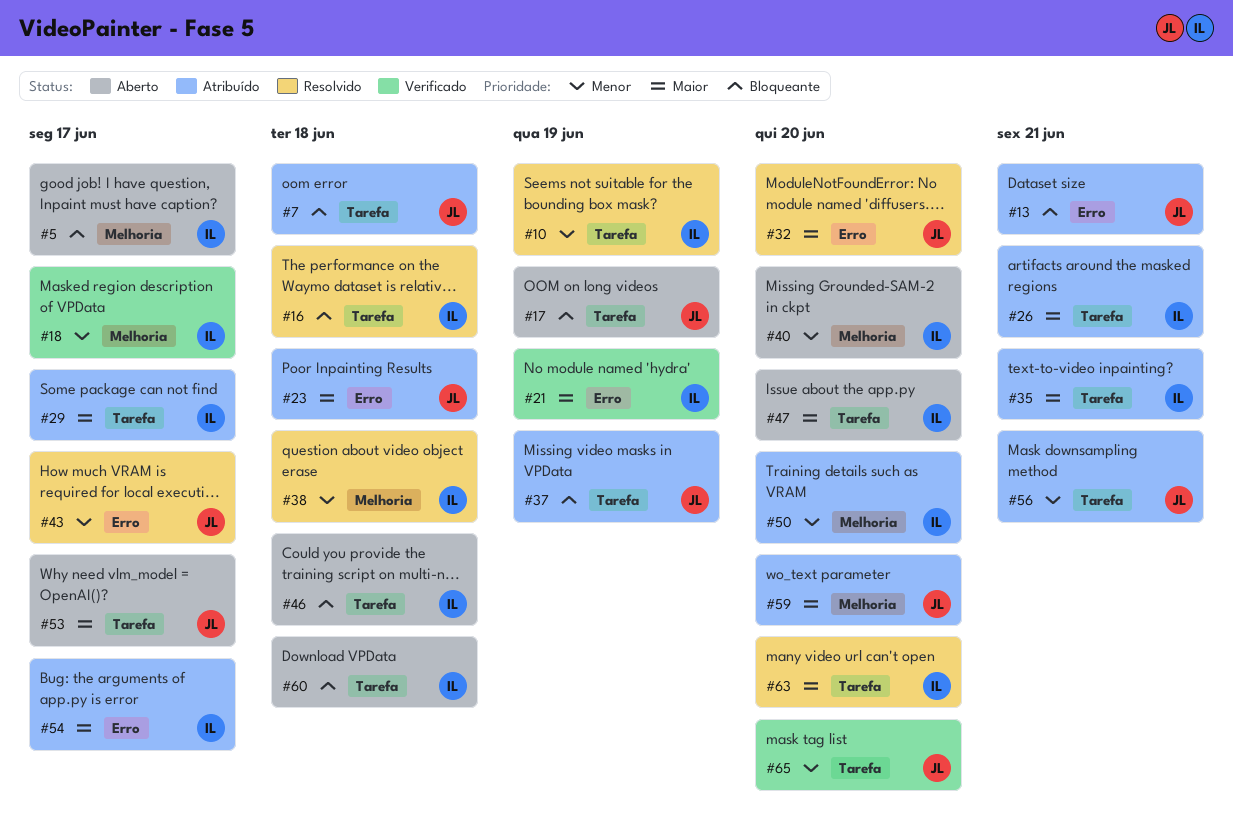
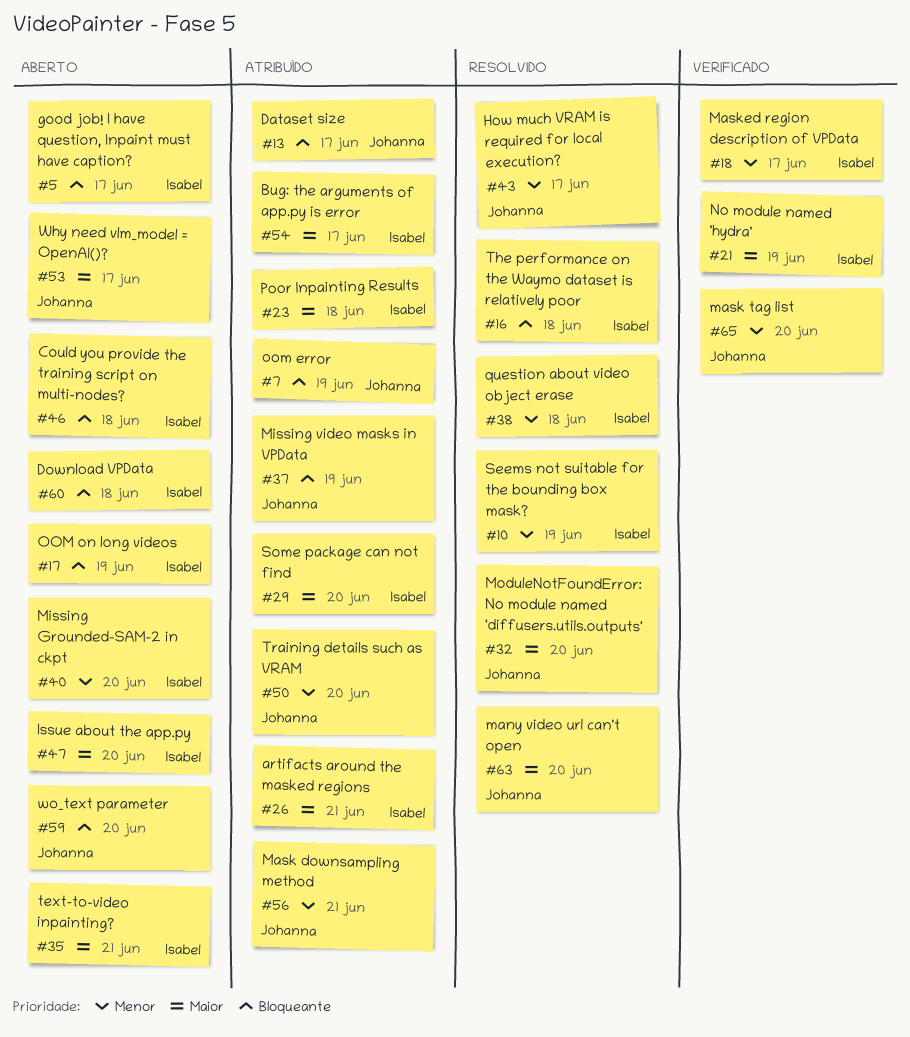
#7, due: Jun 18 -> Jun 19
#13, due: Jun 21 -> Jun 17
#17, owner: Johanna -> Isabel
#23, owner: Johanna -> Isabel
#29, due: Jun 17 -> Jun 20
#35, status: Atribuído -> Aberto
#50, owner: Isabel -> Johanna
#59, status: Atribuído -> Aberto
#59, priority: Maior -> Bloqueante
#63, owner: Isabel -> Johanna

